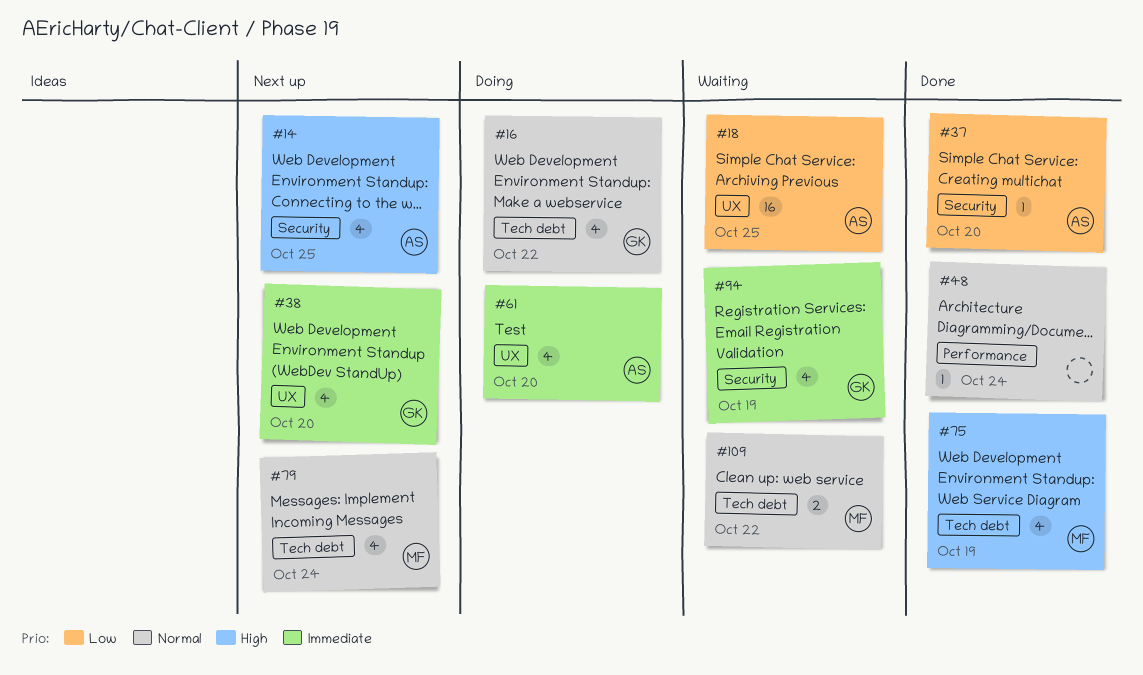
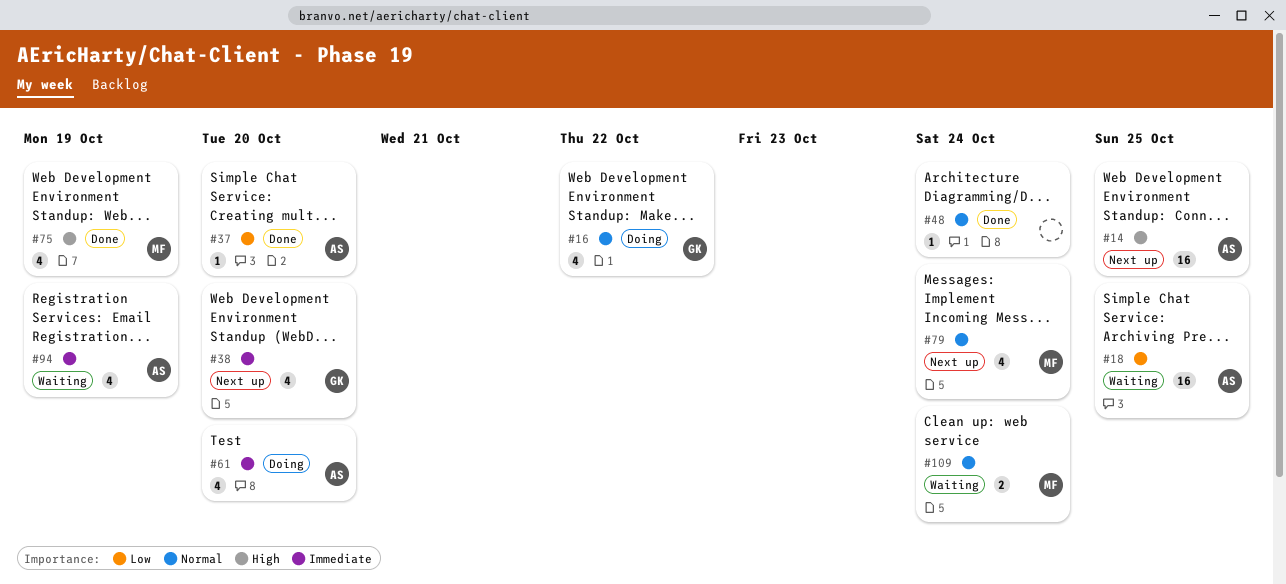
#14, estimate: 4 -> 16
#94, owner: GK -> AS
#109, due: Oct 22 -> Oct 24

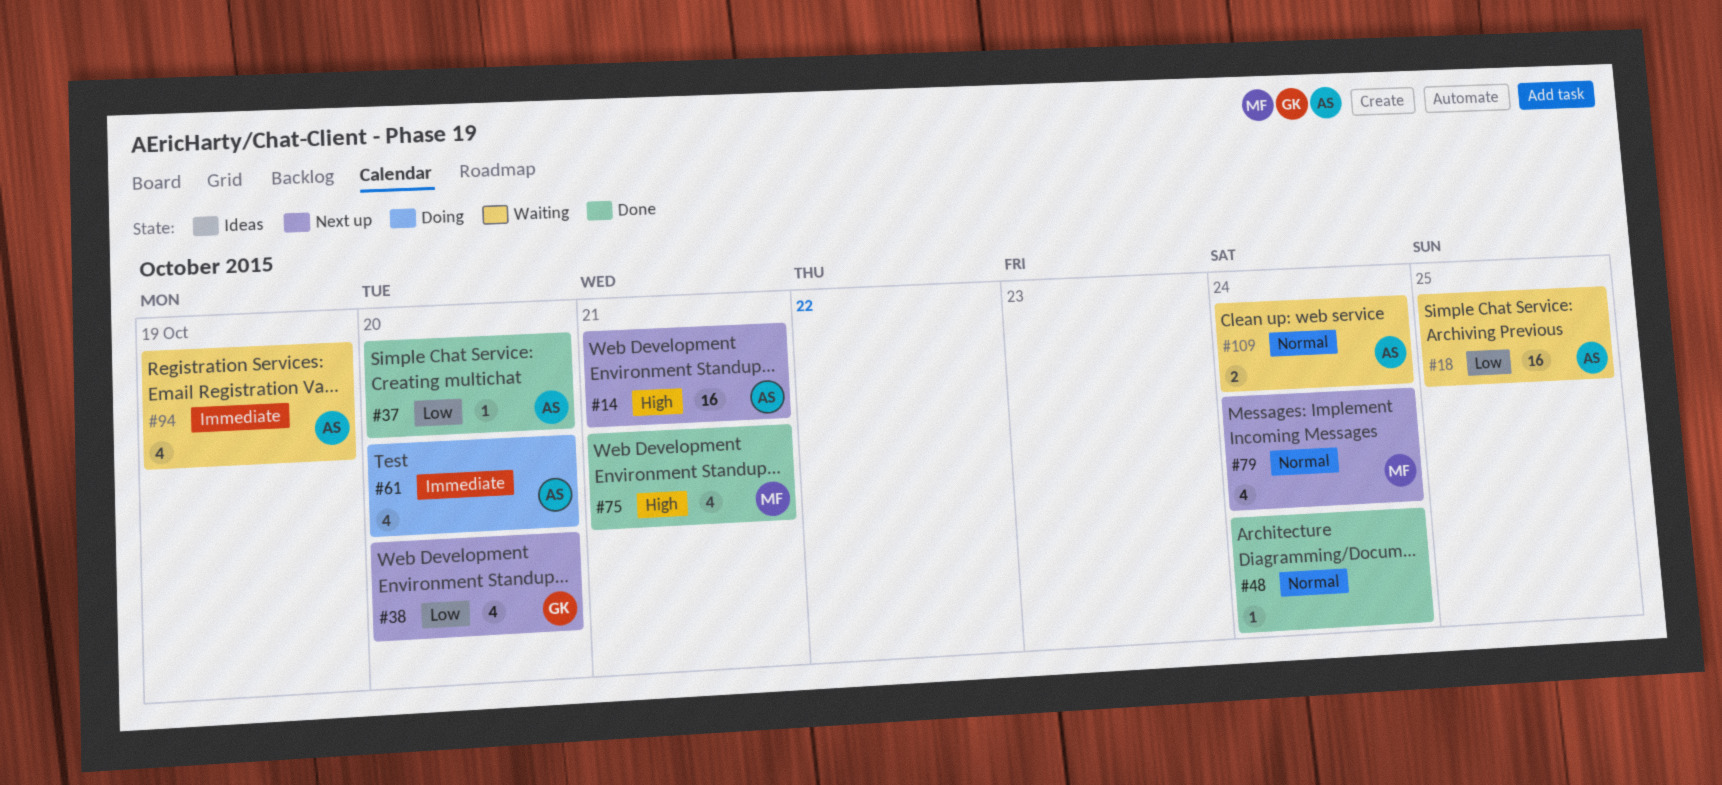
#14, due: Oct 25 -> Oct 21
#16: present -> none
#38, priority: Immediate -> Low
#75, due: Oct 19 -> Oct 21
#109, owner: MF -> AS

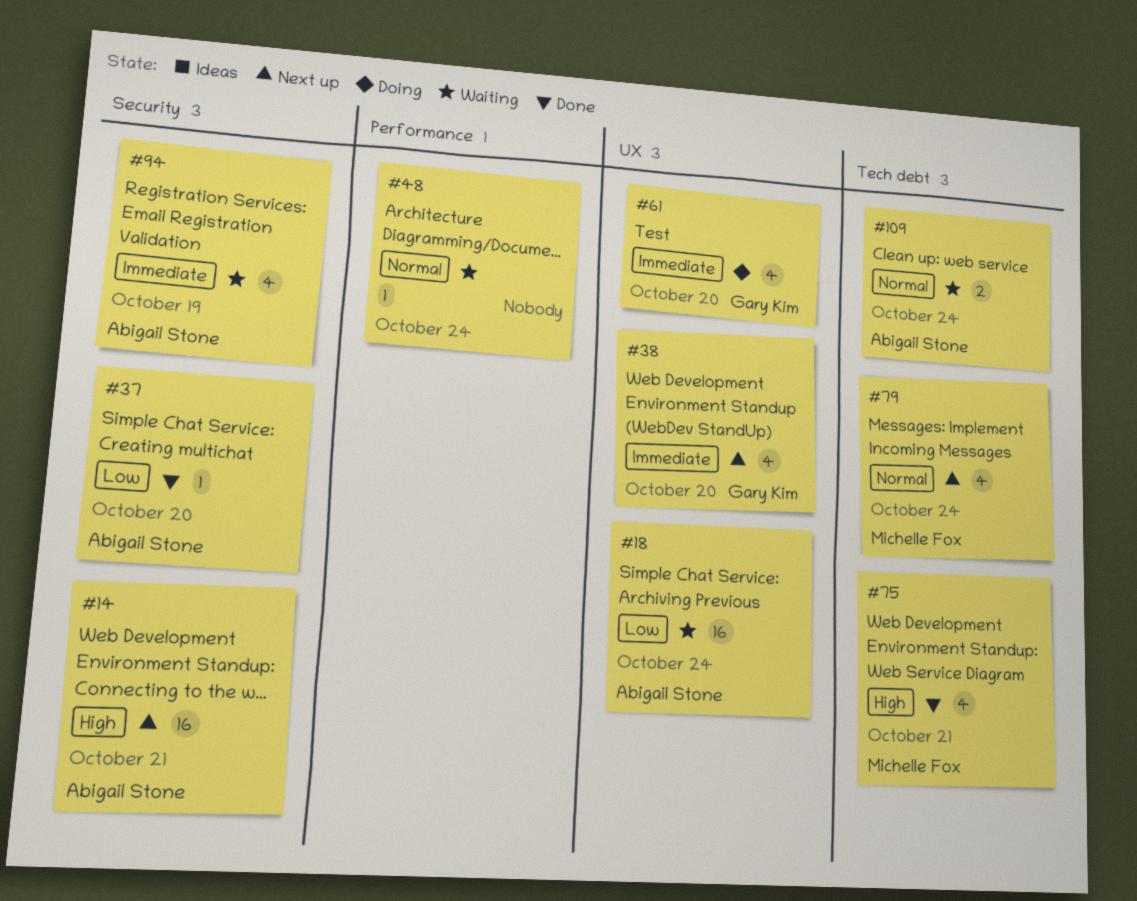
#18, due: Oct 25 -> Oct 24
#38, priority: Low -> Immediate
#48, status: Done -> Waiting
#61, owner: Abigail Stone -> Gary Kim

